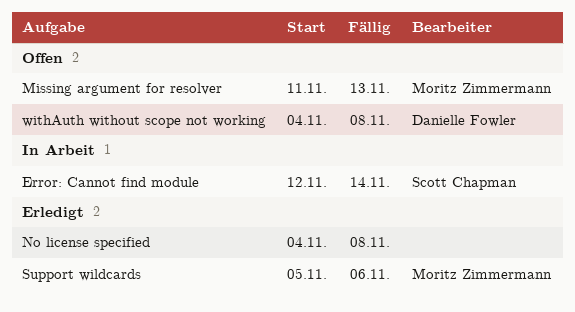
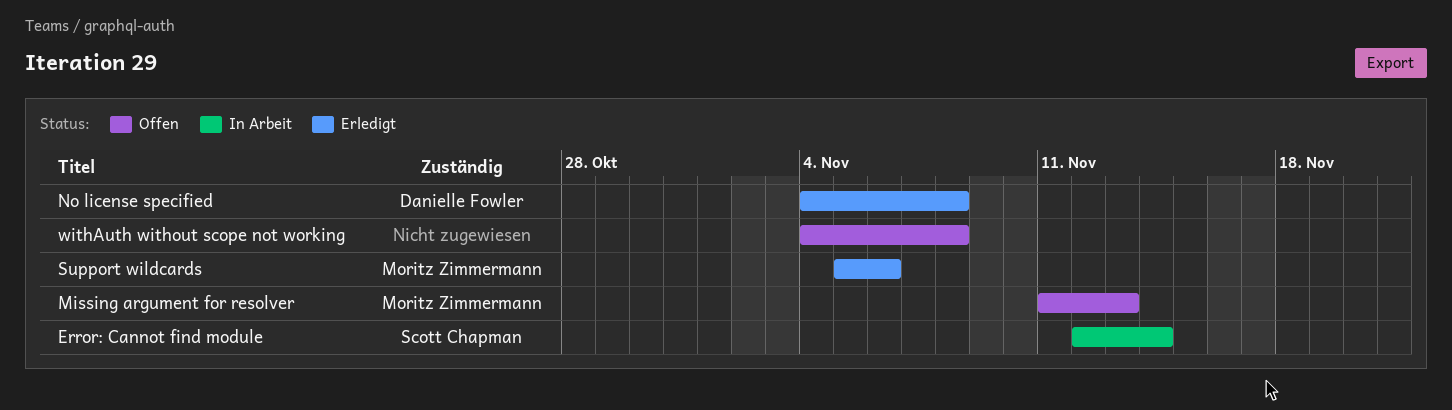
No license specified, owner: none -> Danielle Fowler
withAuth without scope not working, owner: Danielle Fowler -> none

